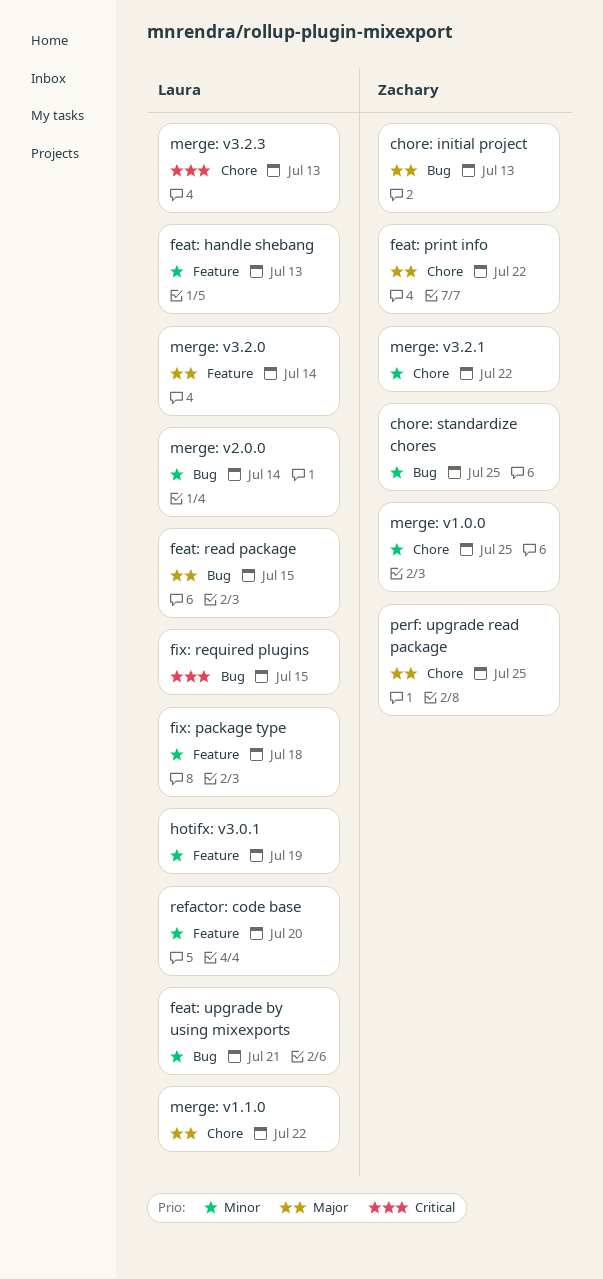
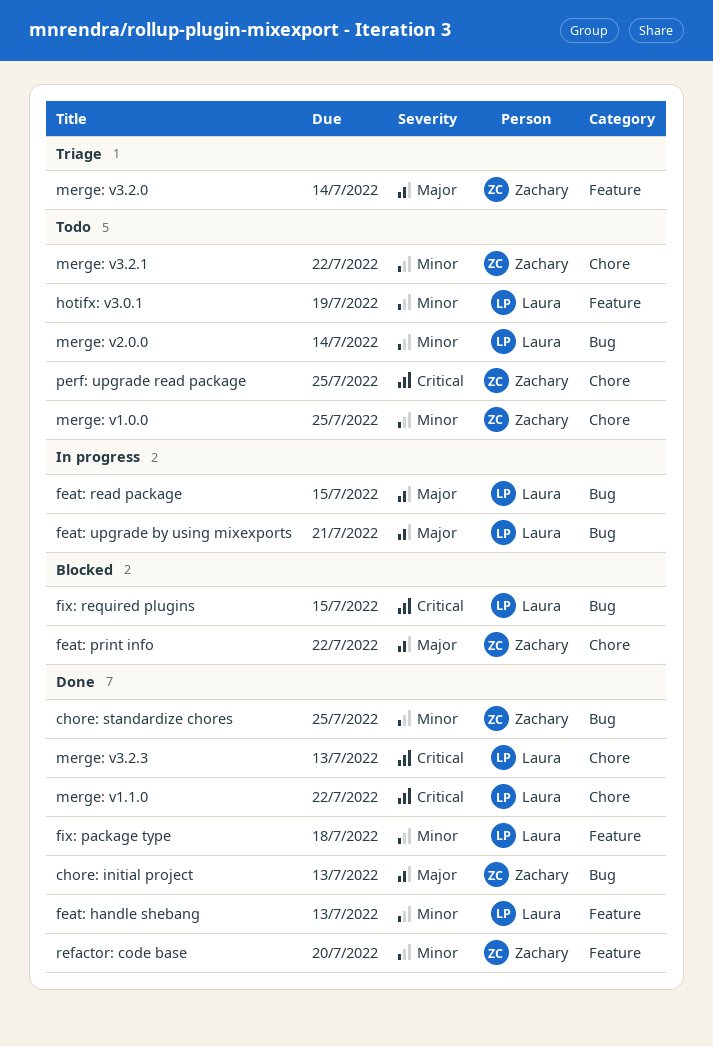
feat: upgrade by using mixexports, priority: Minor -> Major
merge: v1.1.0, priority: Major -> Critical
merge: v3.2.0, owner: Laura -> Zachary
perf: upgrade read package, priority: Major -> Critical
refactor: code base, owner: Laura -> Zachary

